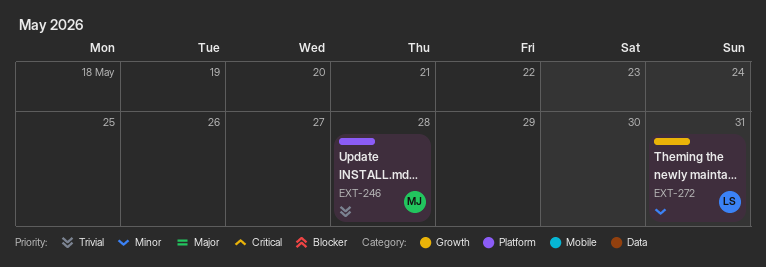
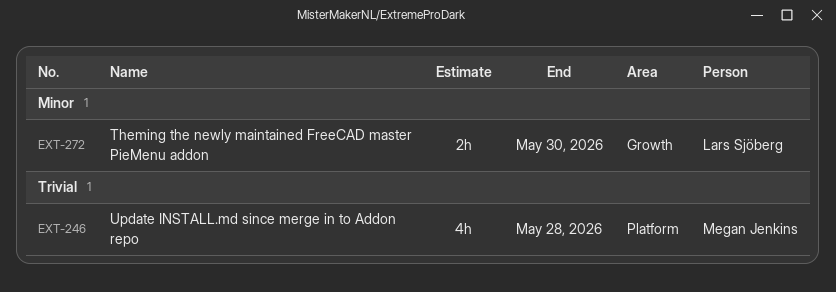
EXT-272, due: May 31 -> May 30

